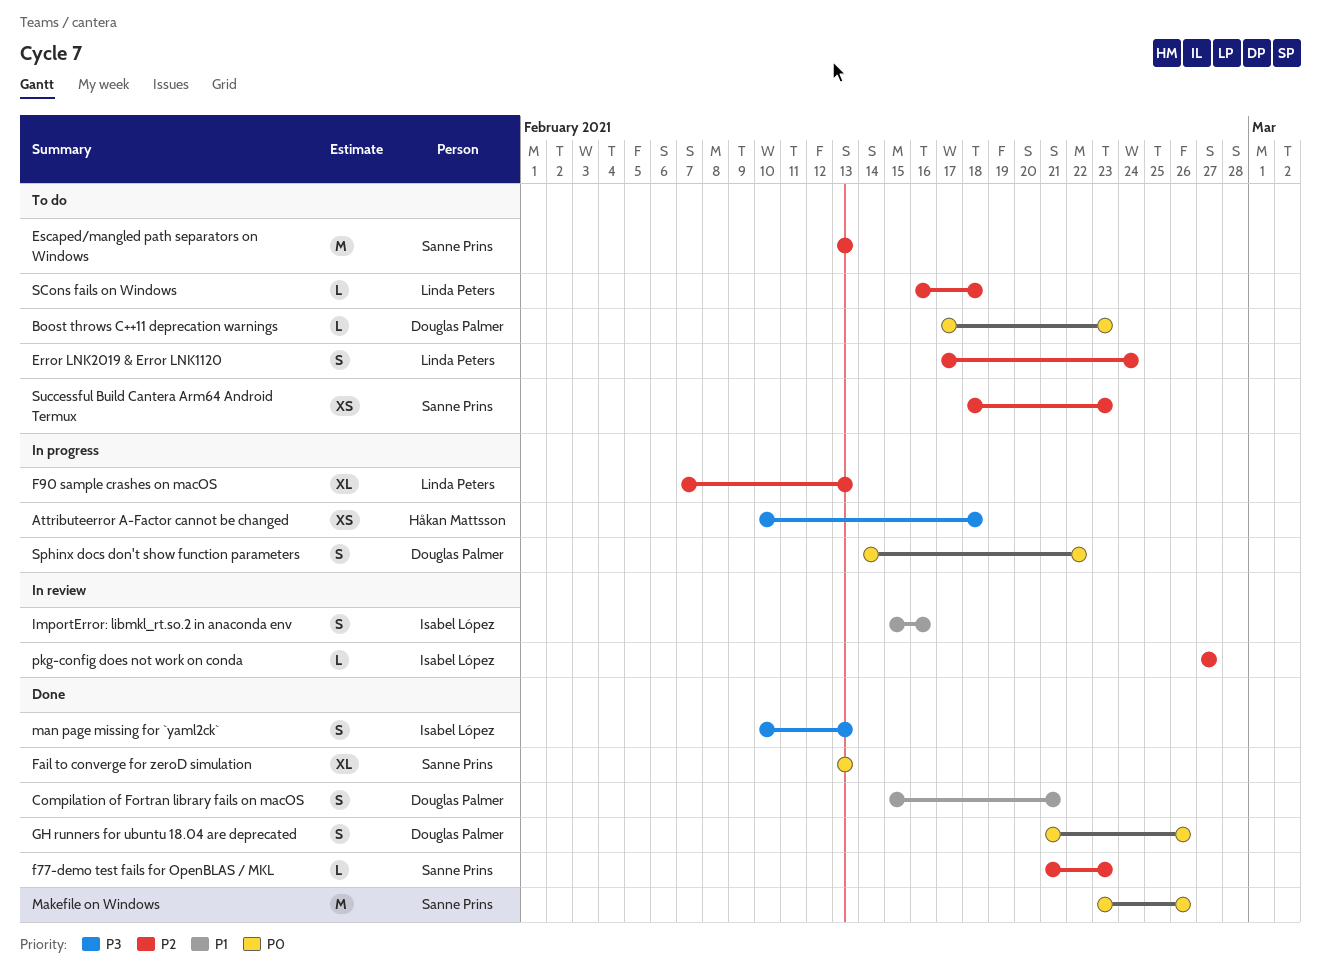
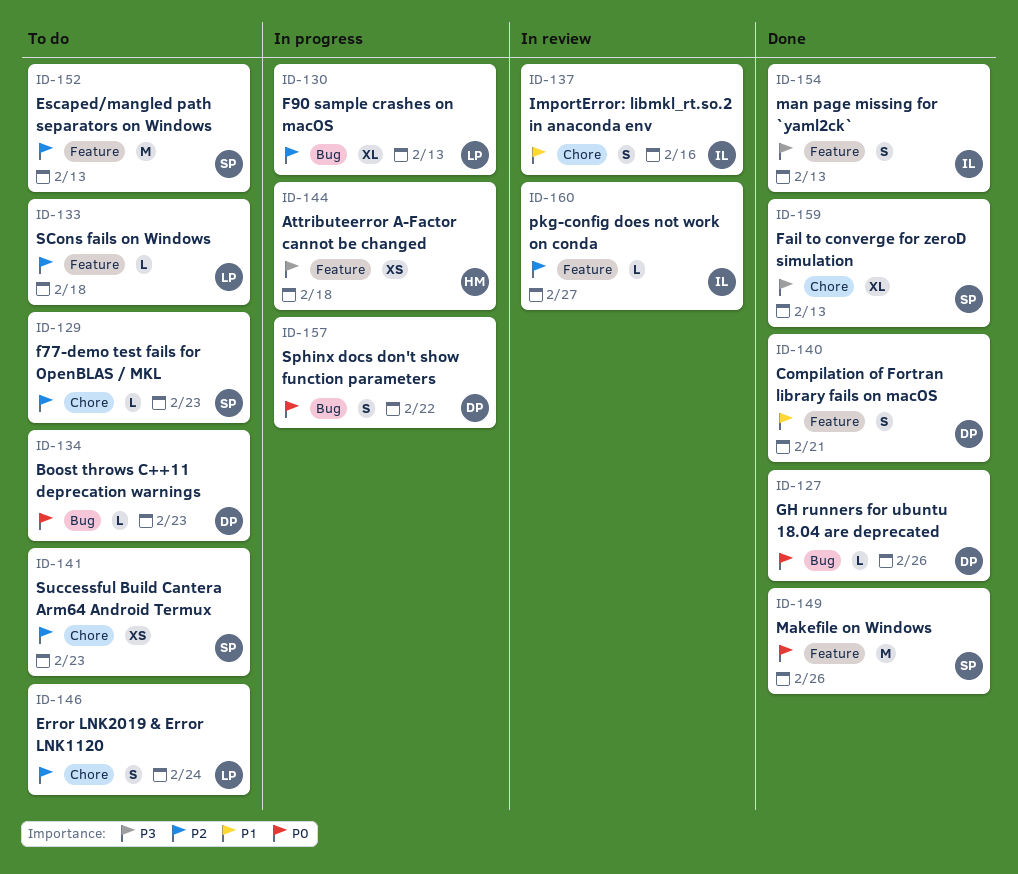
f77-demo test fails for OpenBLAS / MKL, status: Done -> To do
Fail to converge for zeroD simulation, priority: P0 -> P3
GH runners for ubuntu 18.04 are deprecated, estimate: S -> L

